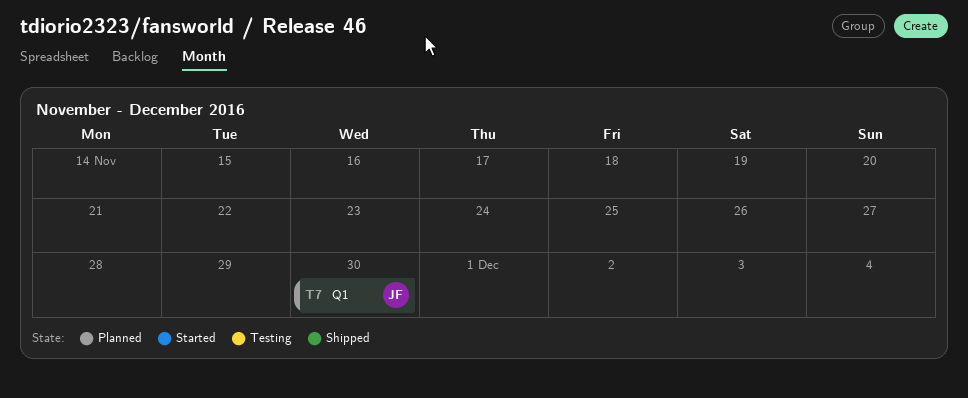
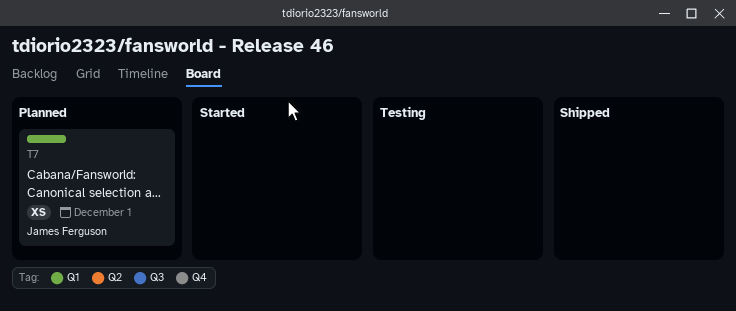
T7, due: Nov 30 -> Dec 1

